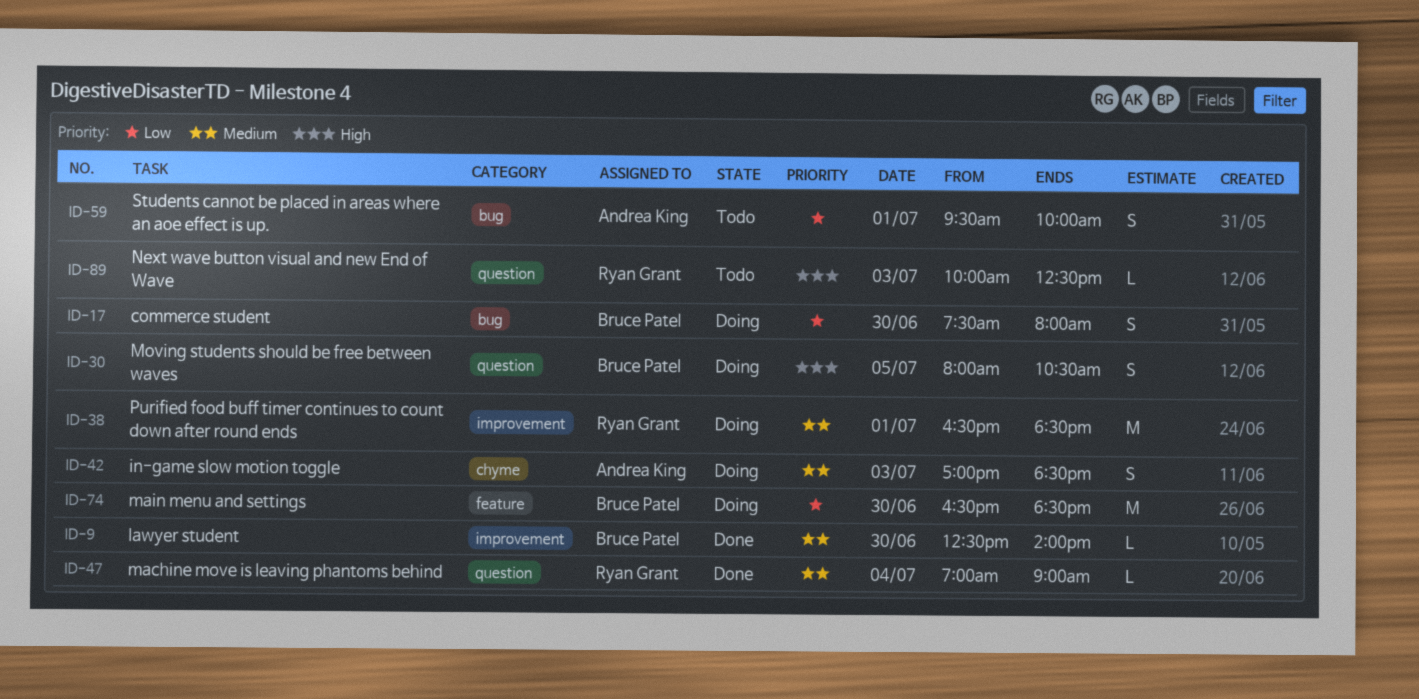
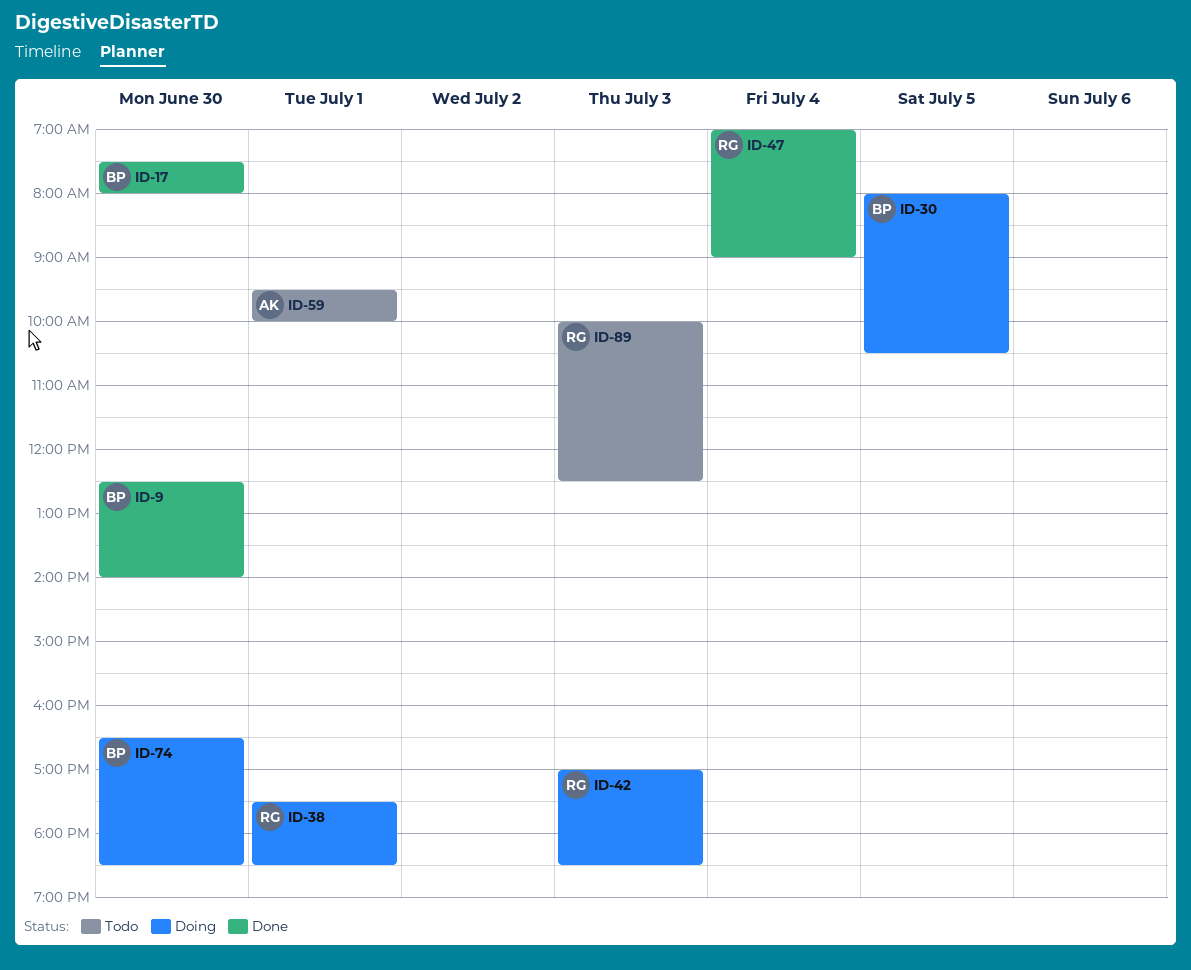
ID-17, status: Doing -> Done
ID-38, begins: 16:30 -> 17:30
ID-42, owner: Andrea King -> Ryan Grant

